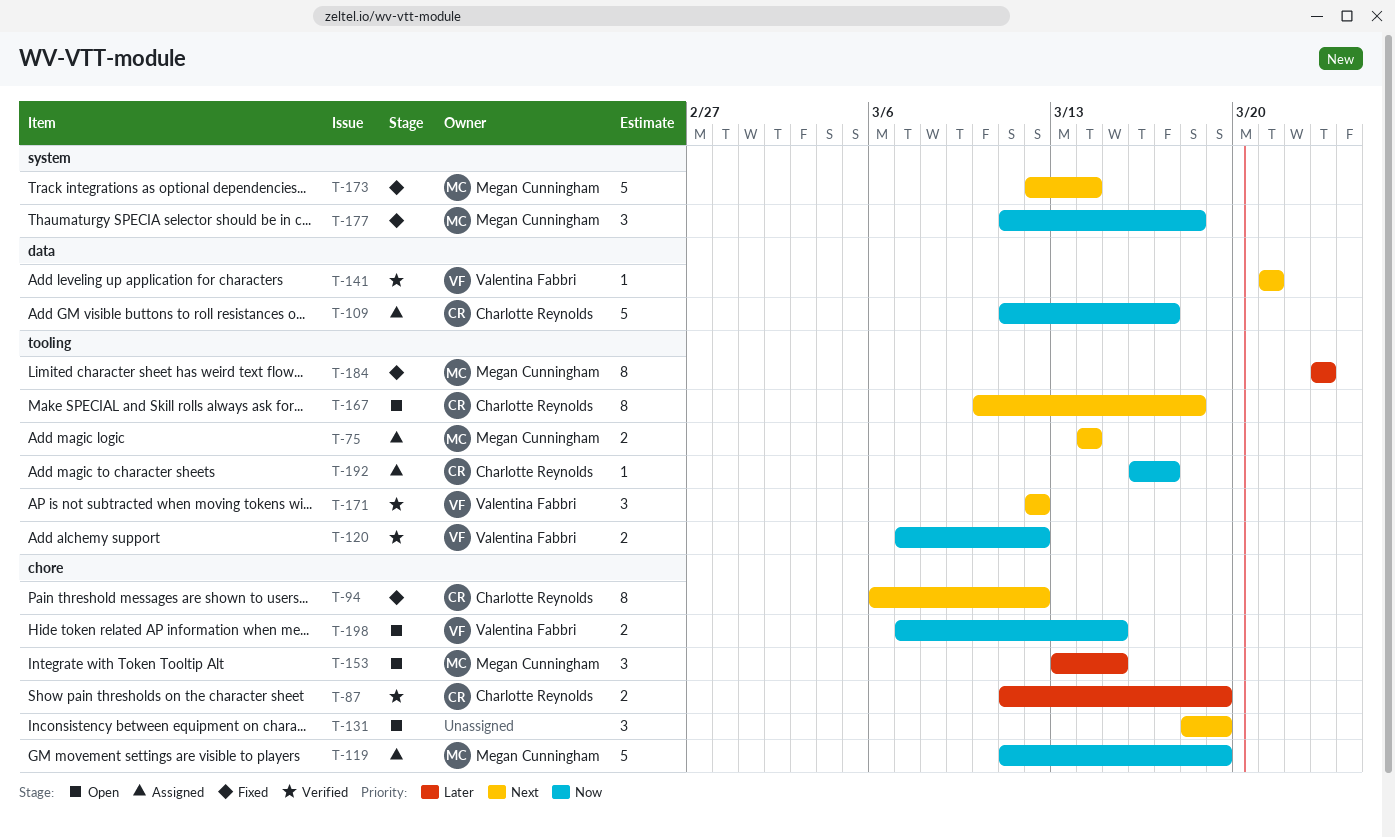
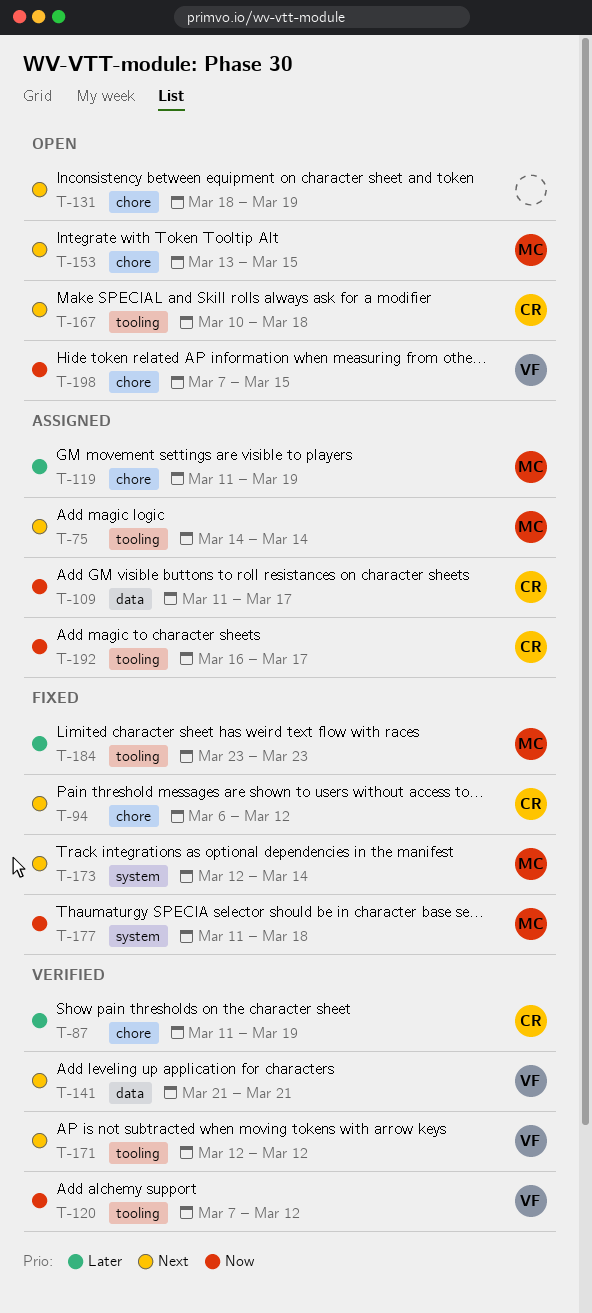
T-119, priority: Now -> Later
T-153, priority: Later -> Next

